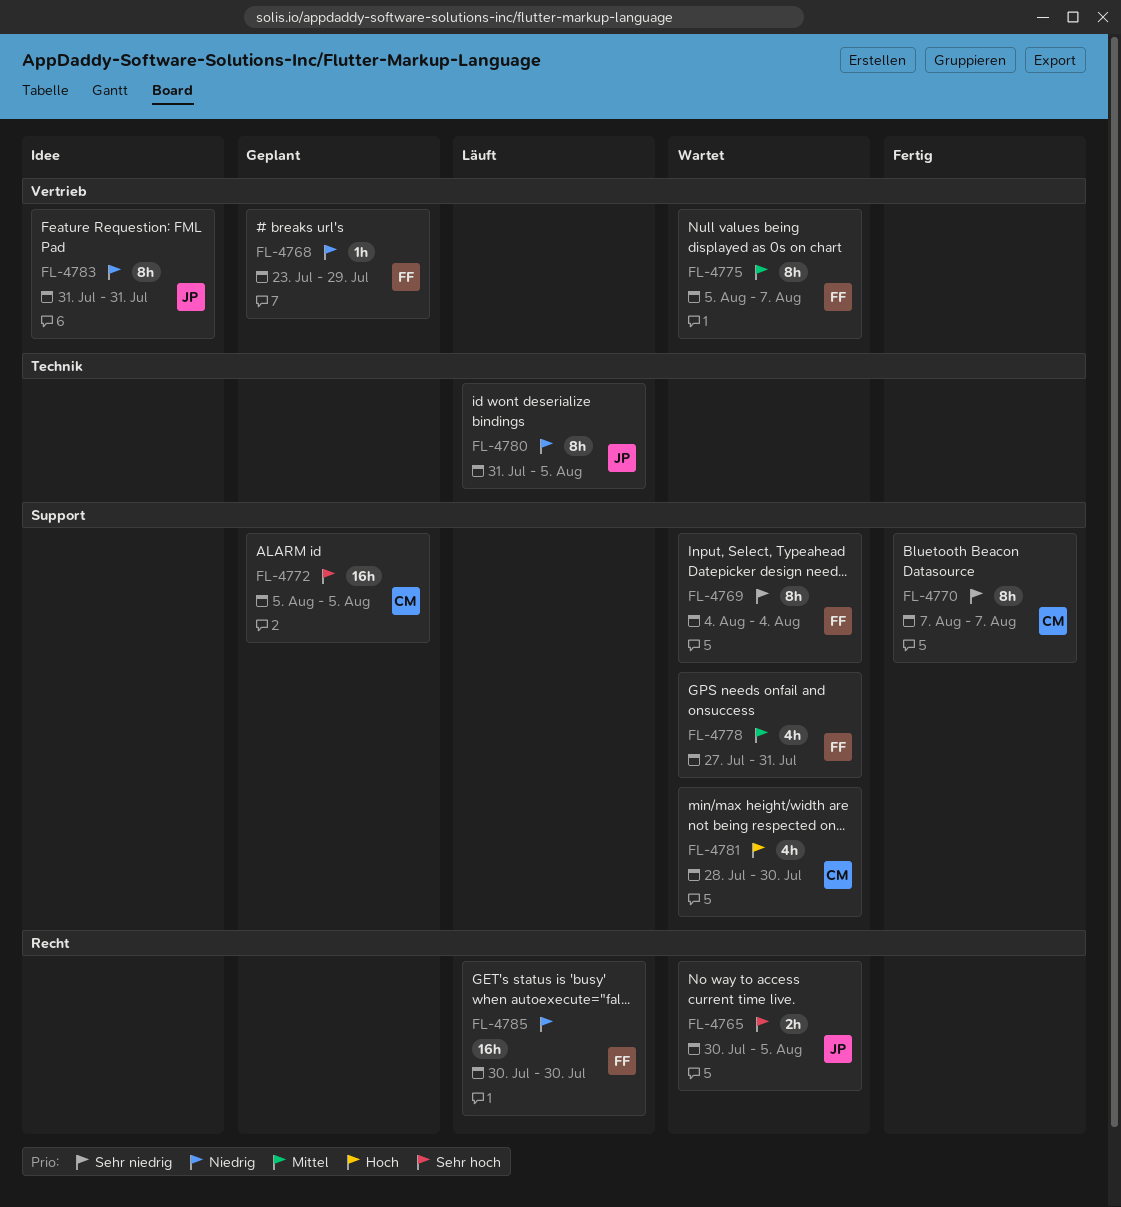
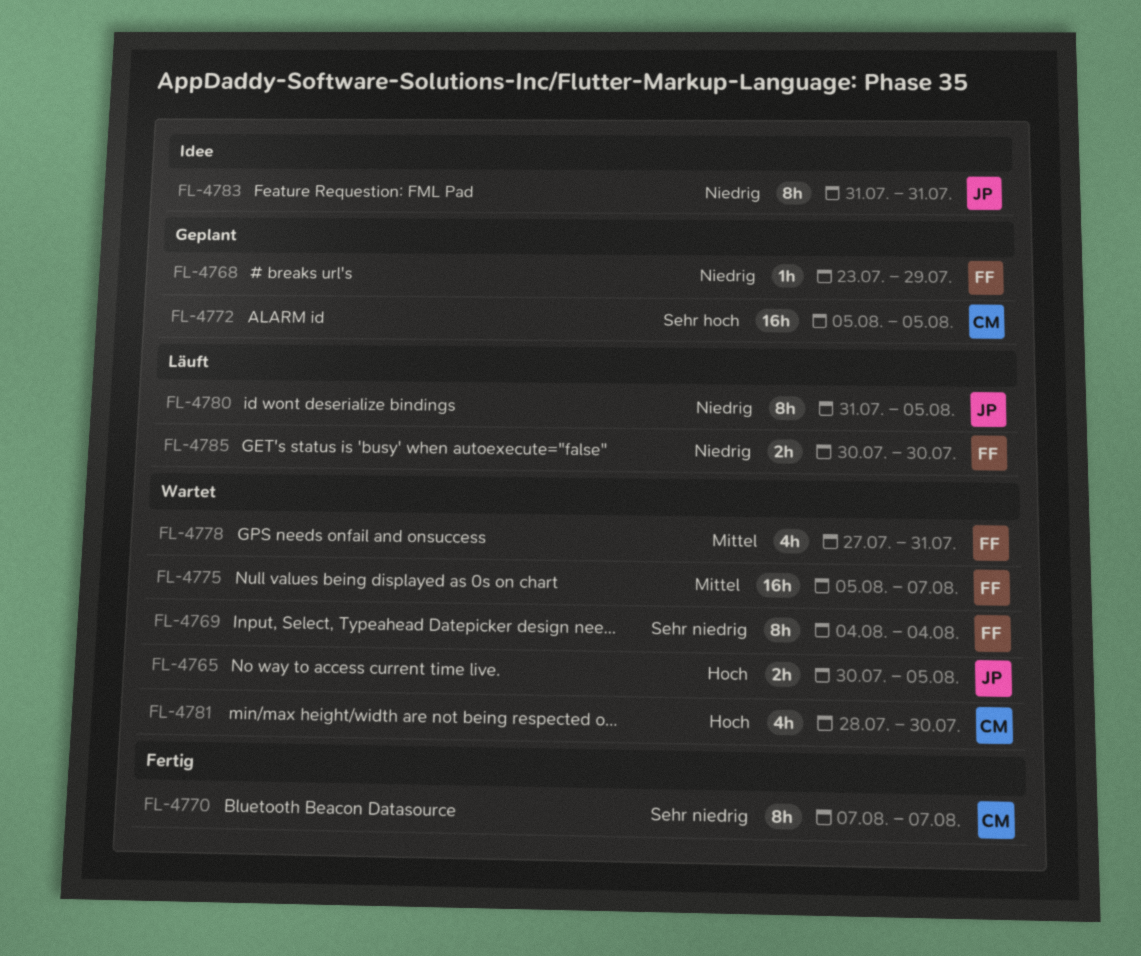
FL-4765, priority: Sehr hoch -> Hoch
FL-4775, estimate: 8h -> 16h
FL-4785, estimate: 16h -> 2h

